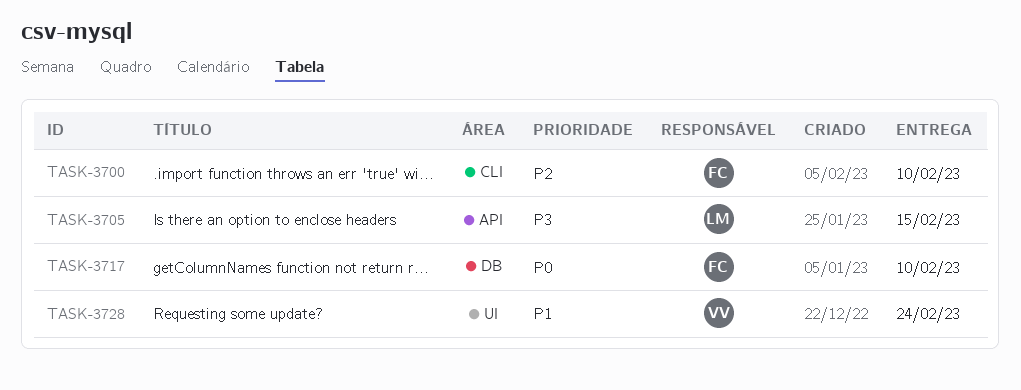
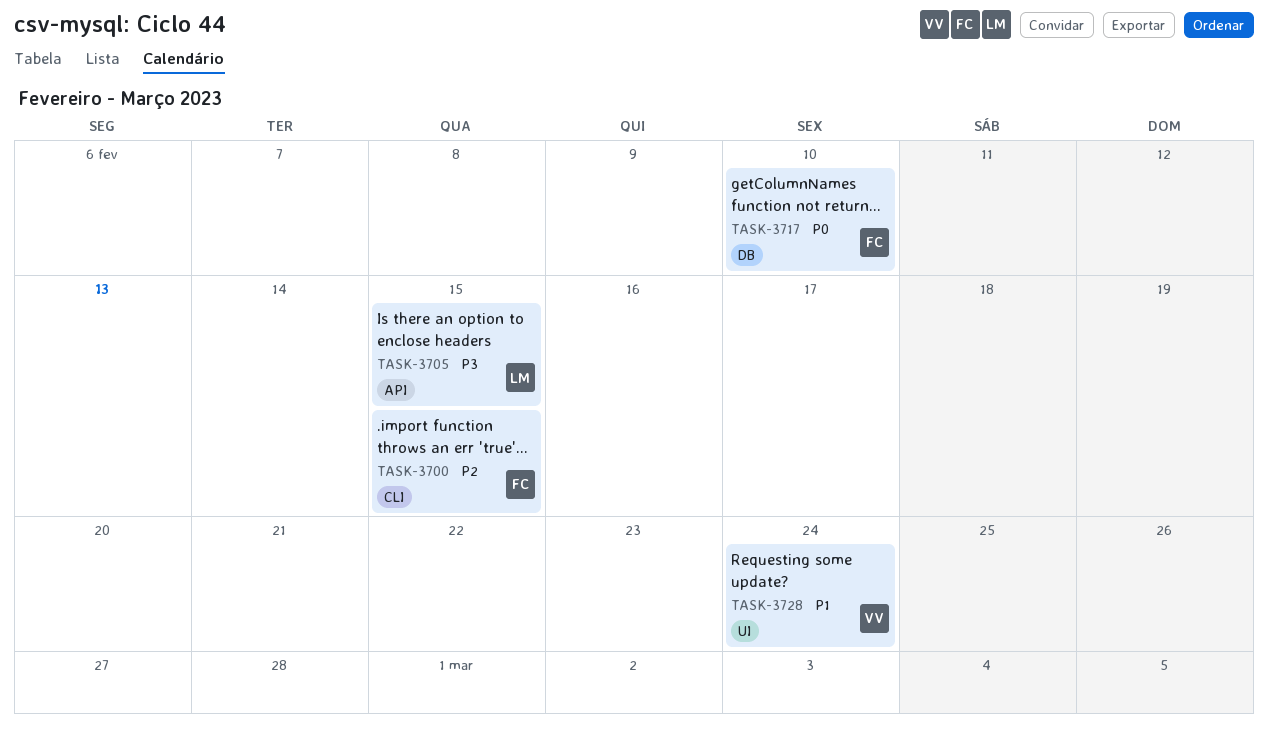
TASK-3700, due: Feb 10 -> Feb 15

